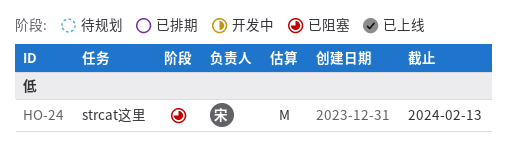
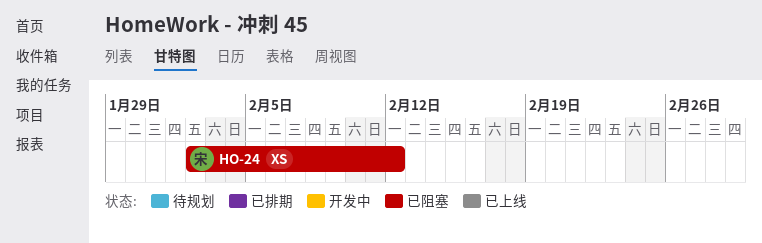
HO-24, estimate: M -> XS
HO-24, due: Feb 13 -> Feb 12

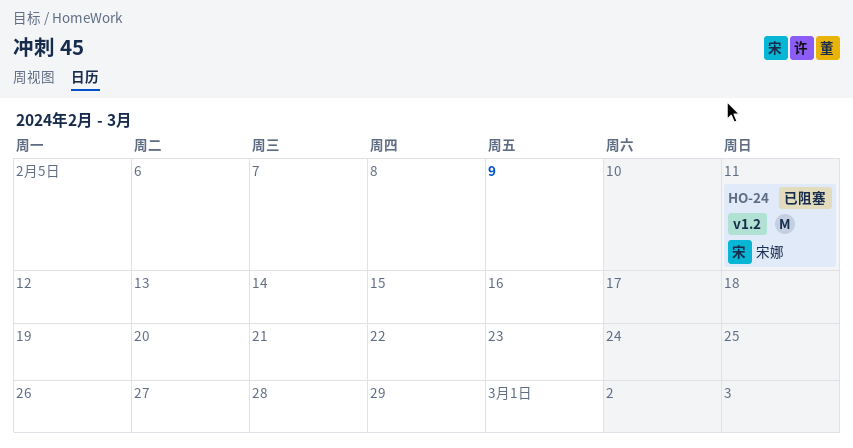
HO-24, estimate: XS -> M
HO-24, due: Feb 12 -> Feb 11

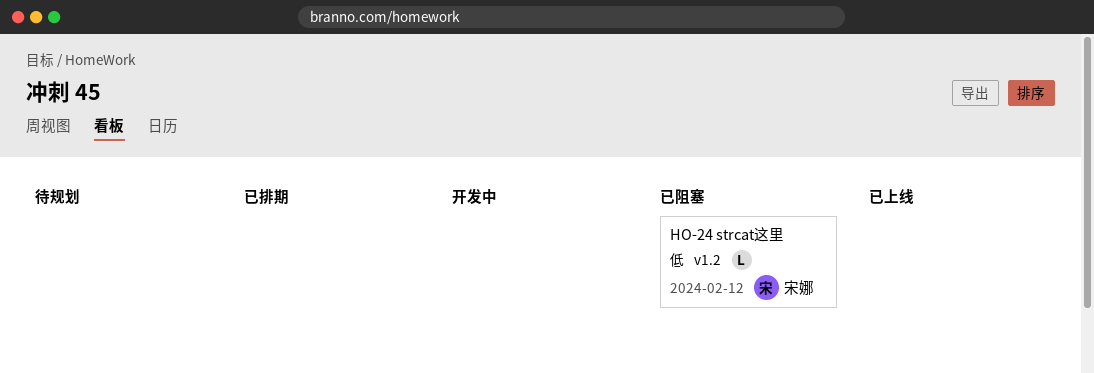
HO-24, estimate: M -> L
HO-24, due: Feb 11 -> Feb 12

